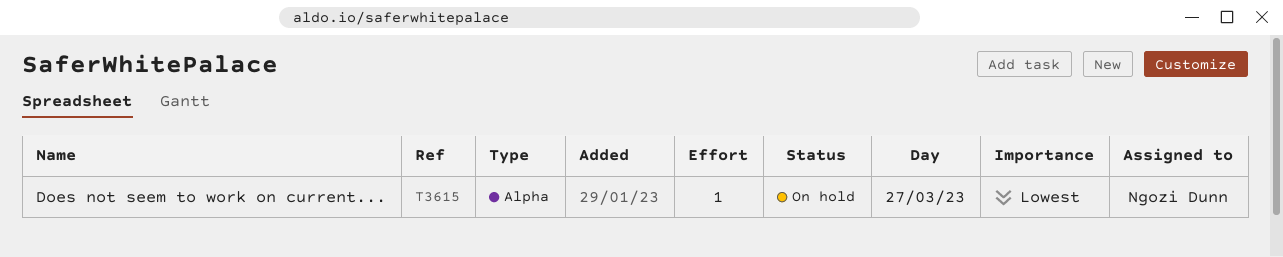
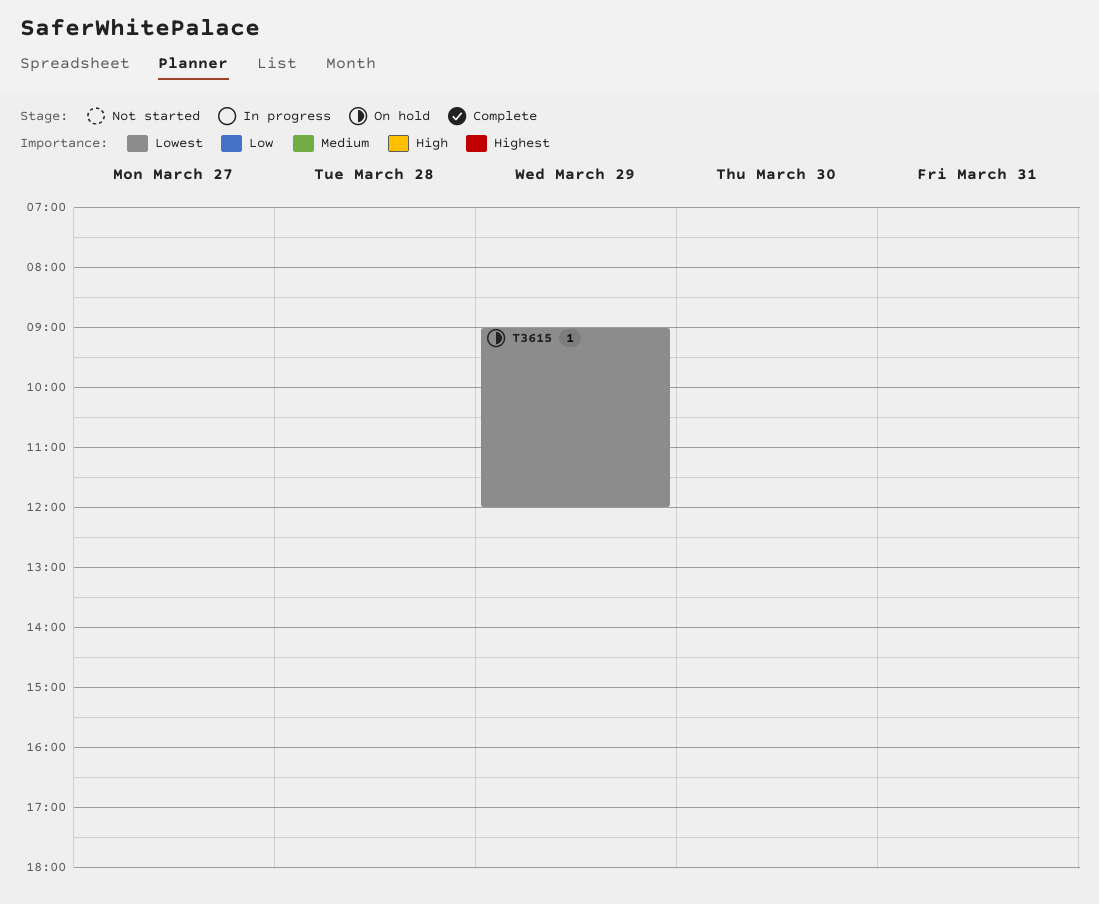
T3615, day: Mar 27 -> Mar 29

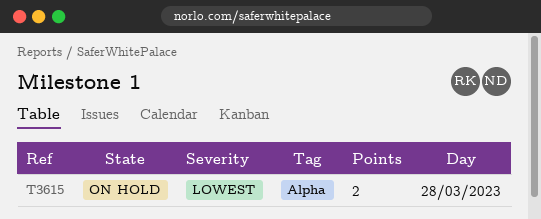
T3615, estimate: 1 -> 2
T3615, day: Mar 29 -> Mar 28

